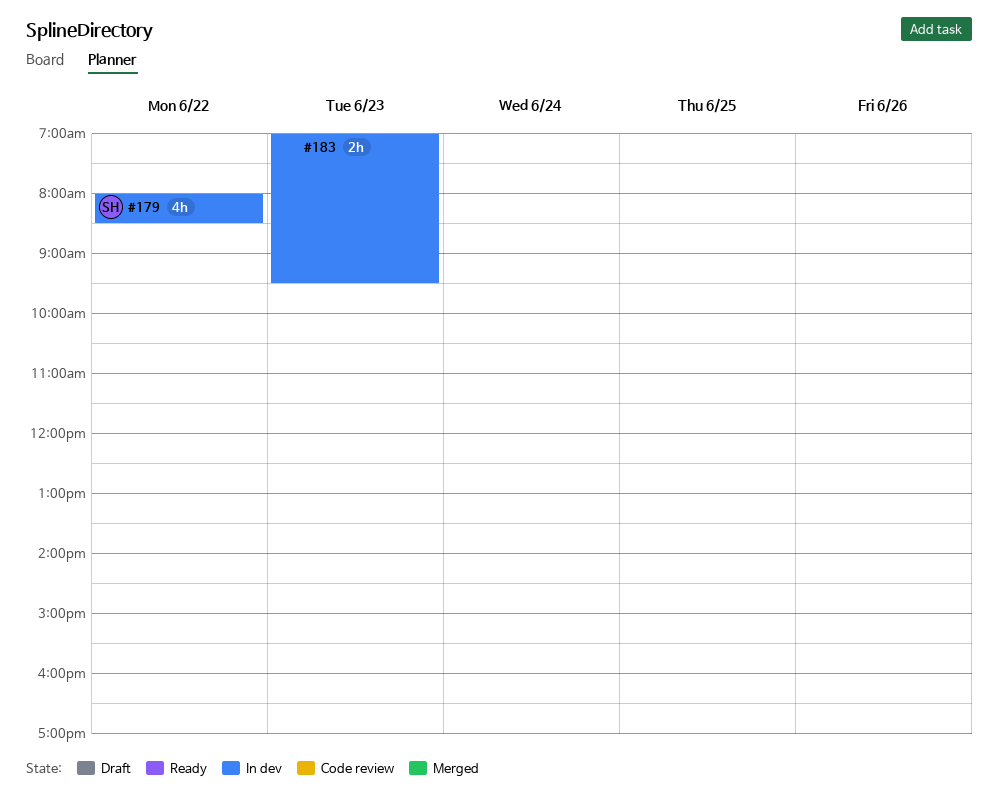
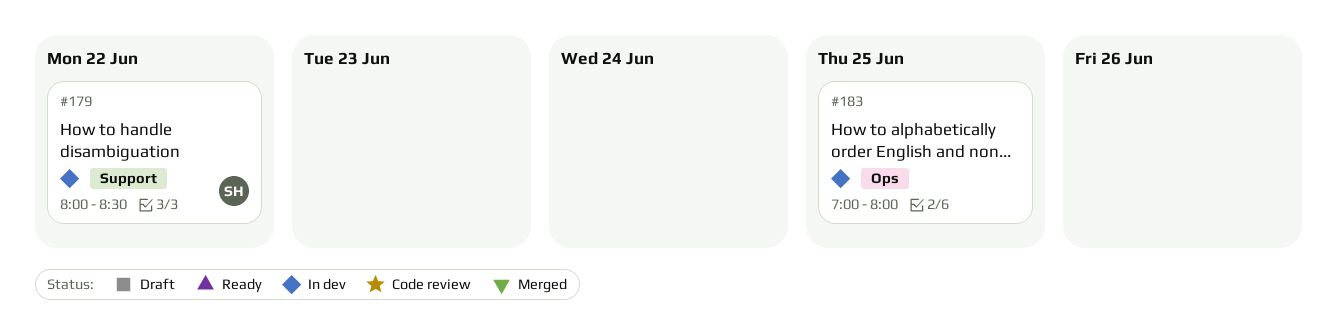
#183, day: Jun 23 -> Jun 25
#183, ends: 09:30 -> 08:00

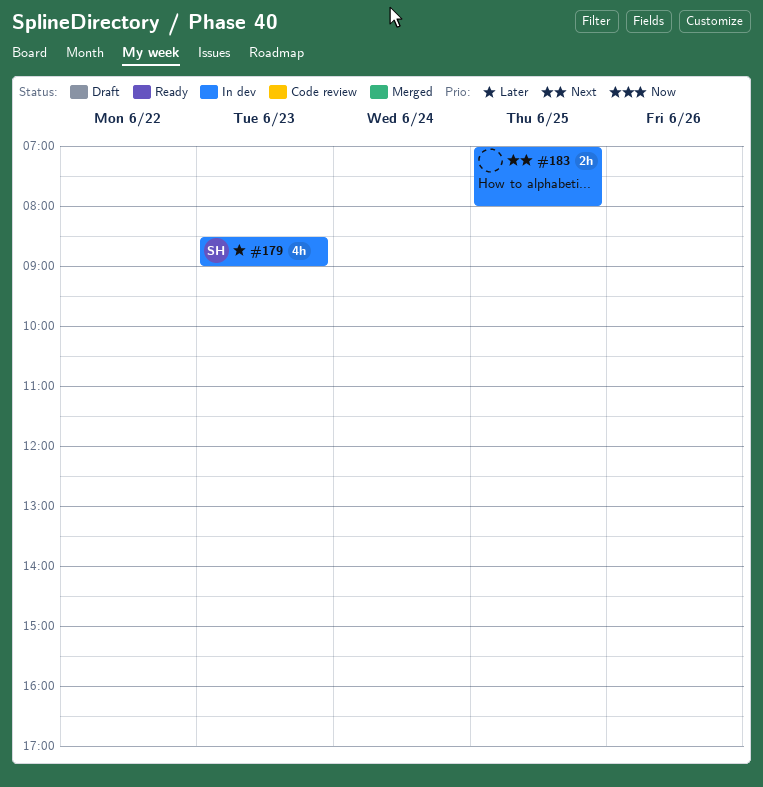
#179, day: Jun 22 -> Jun 23
#179, begins: 08:00 -> 08:30
#179, ends: 08:30 -> 09:00

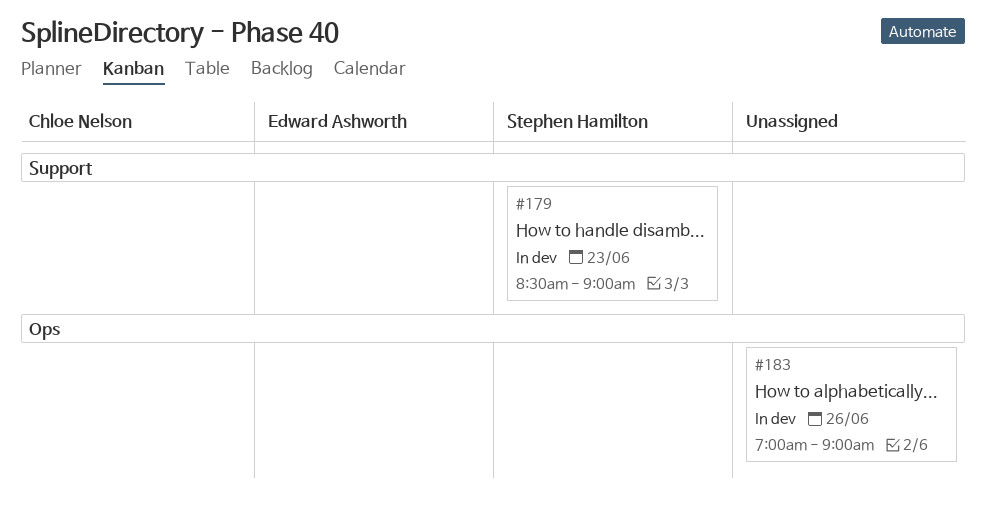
#183, day: Jun 25 -> Jun 26
#183, ends: 08:00 -> 09:00

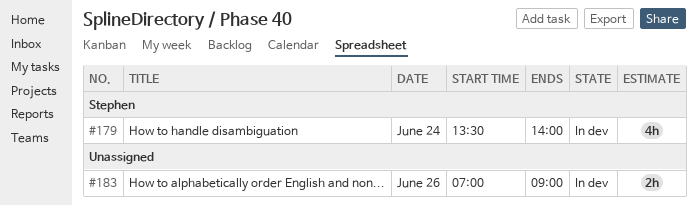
#179, day: Jun 23 -> Jun 24
#179, begins: 08:30 -> 13:30
#179, ends: 09:00 -> 14:00

